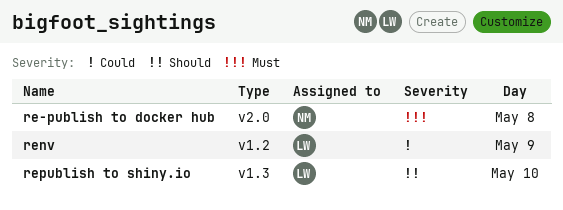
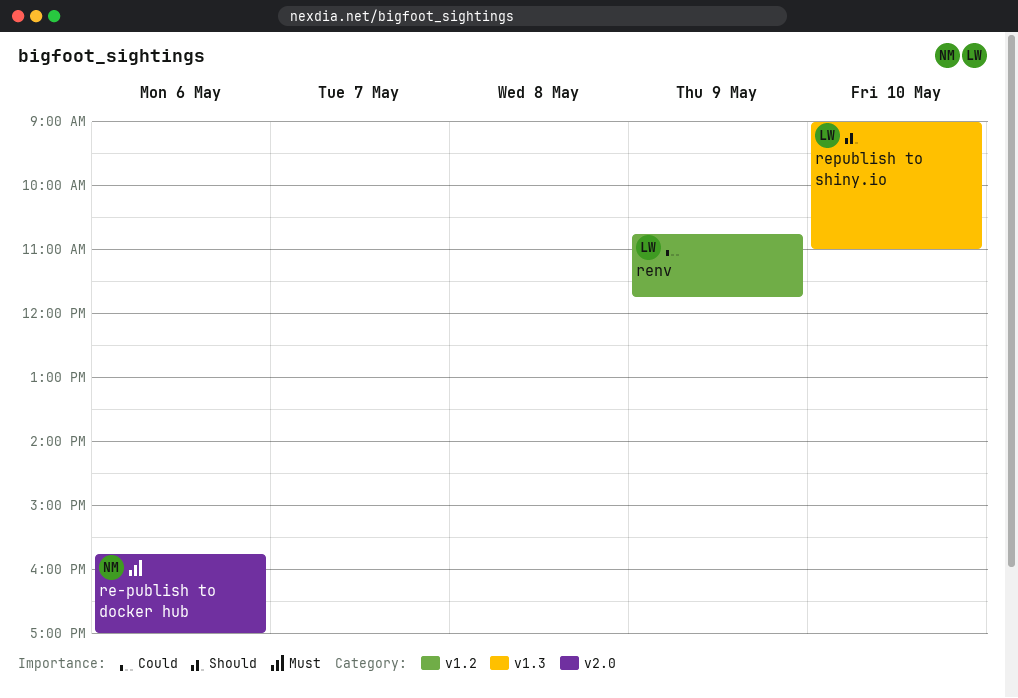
re-publish to docker hub, day: May 8 -> May 6

